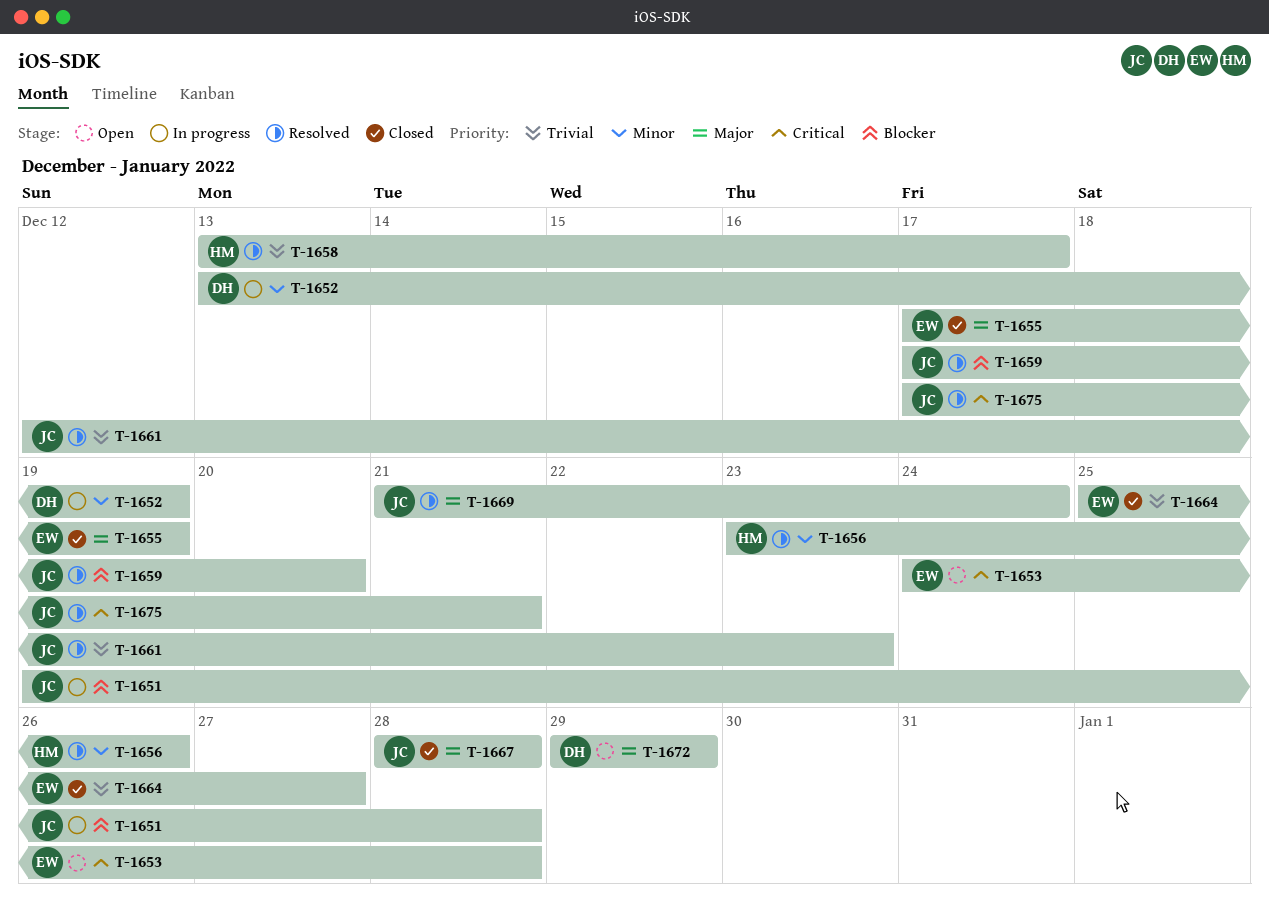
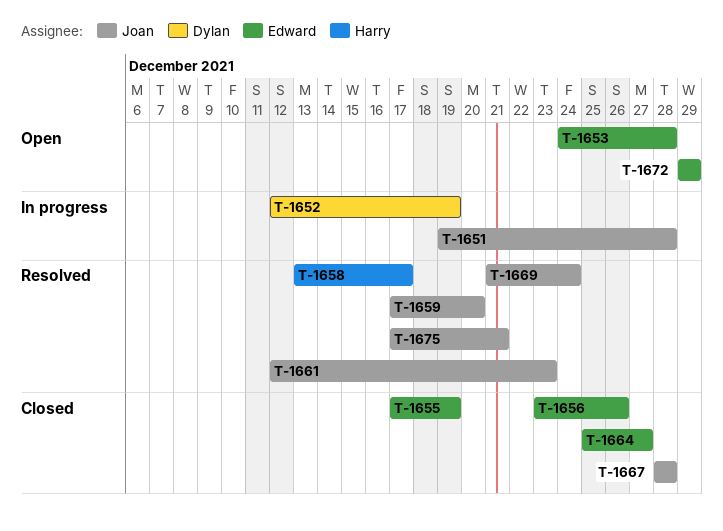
T-1652, start: Dec 13 -> Dec 12
T-1656, status: Resolved -> Closed
T-1656, owner: Harry -> Edward
T-1672, owner: Dylan -> Edward

